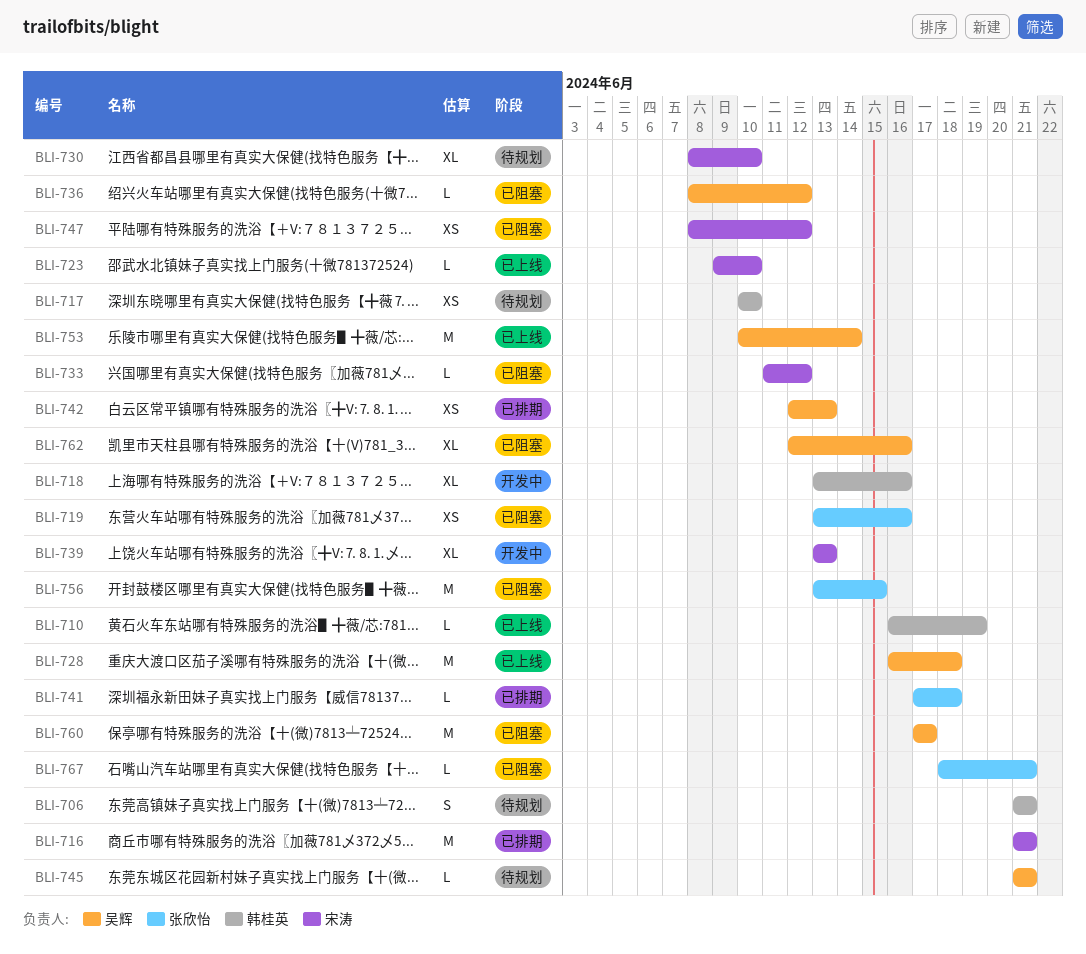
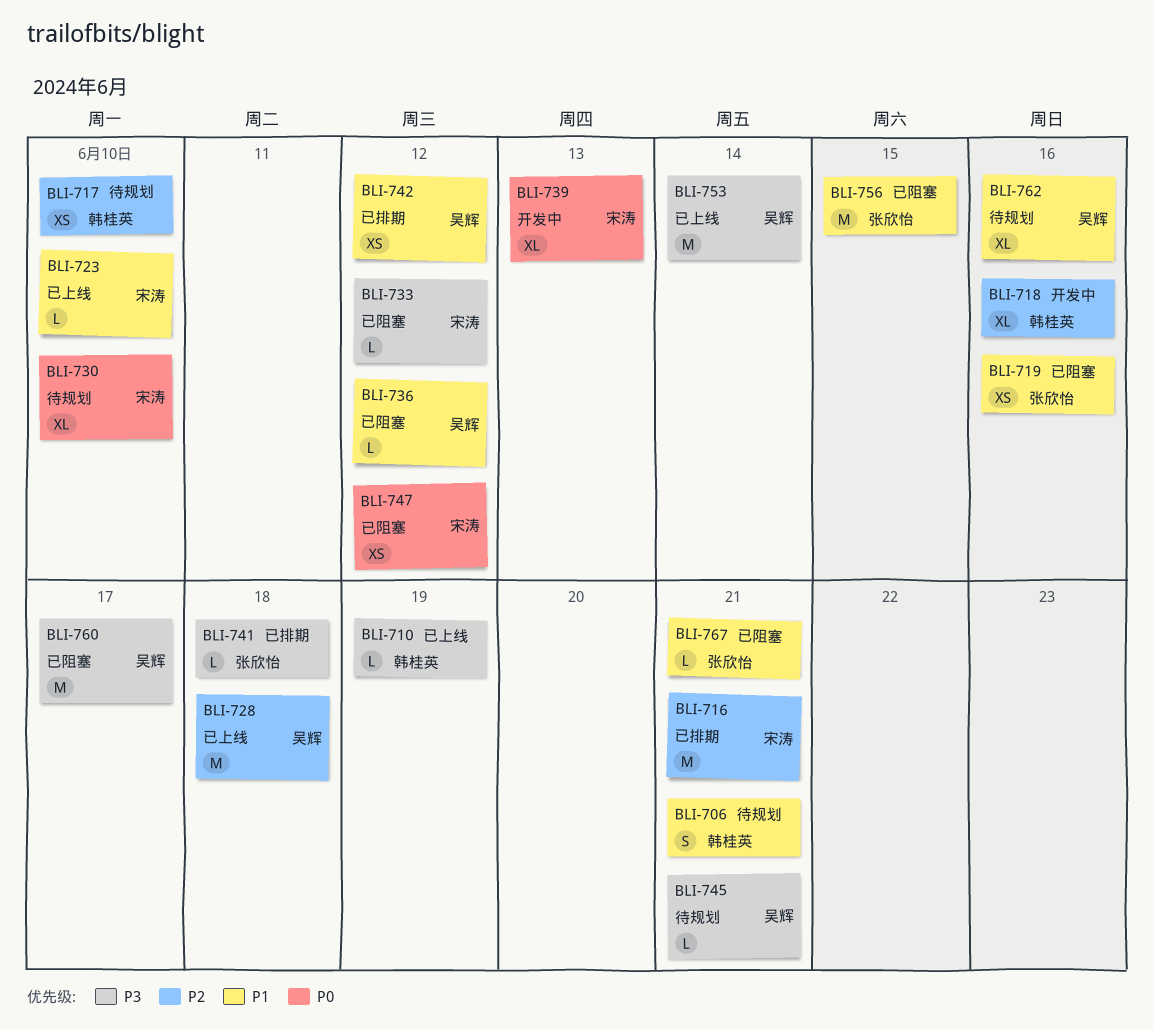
BLI-742, due: Jun 13 -> Jun 12
BLI-762, status: 已阻塞 -> 待规划

